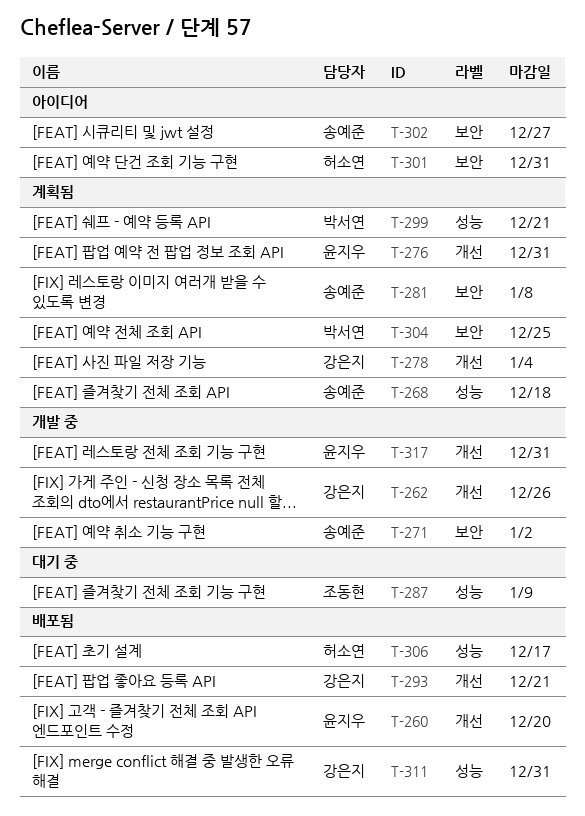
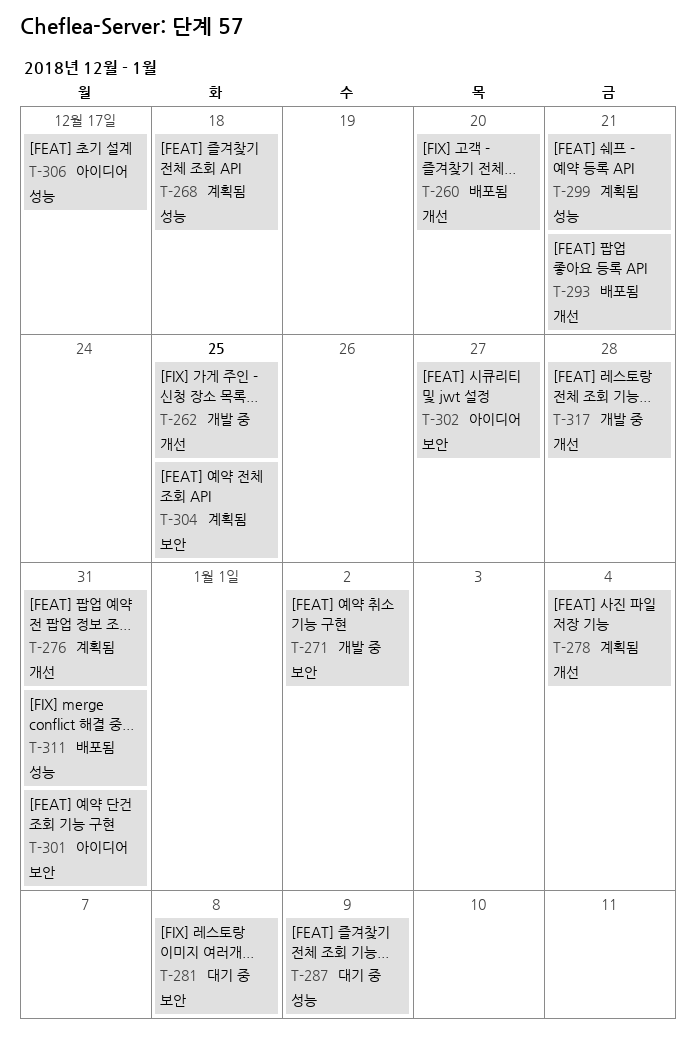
T-262, due: Dec 26 -> Dec 25
T-281, status: 계획됨 -> 대기 중
T-306, status: 배포됨 -> 아이디어
T-317, due: Dec 31 -> Dec 28

